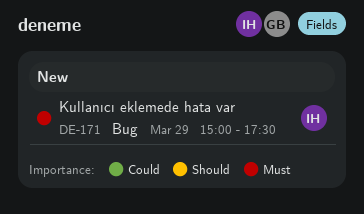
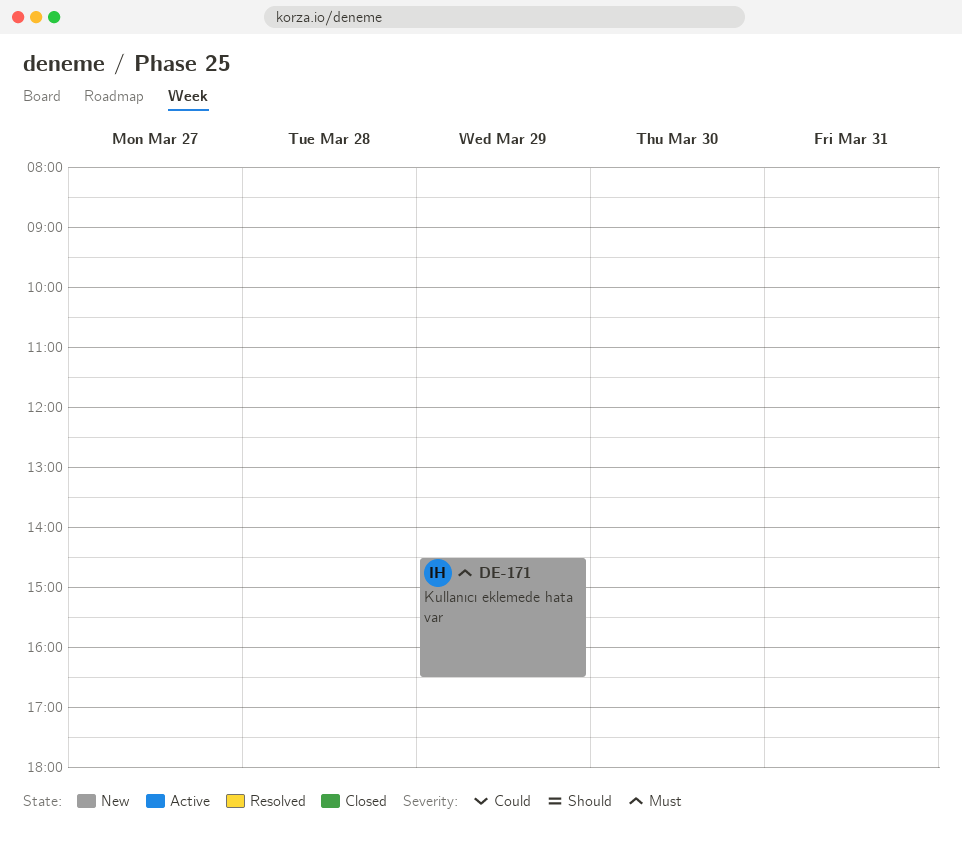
DE-171, begins: 15:00 -> 14:30
DE-171, ends: 17:30 -> 16:30

